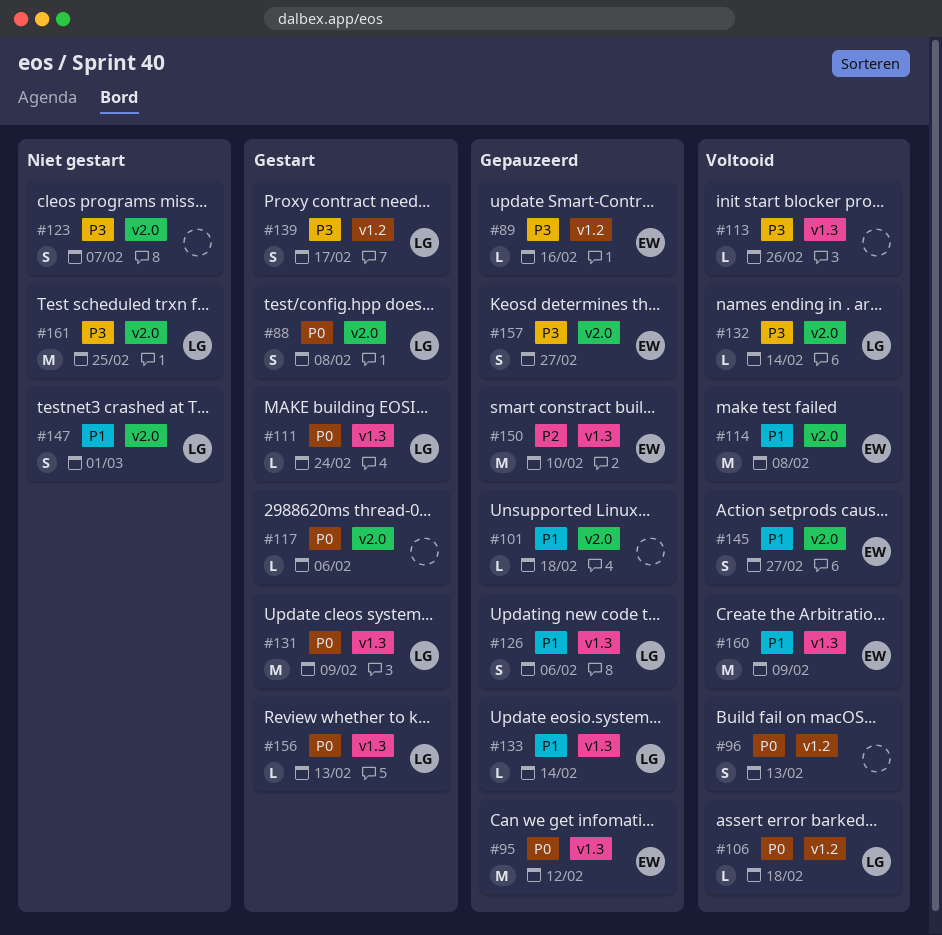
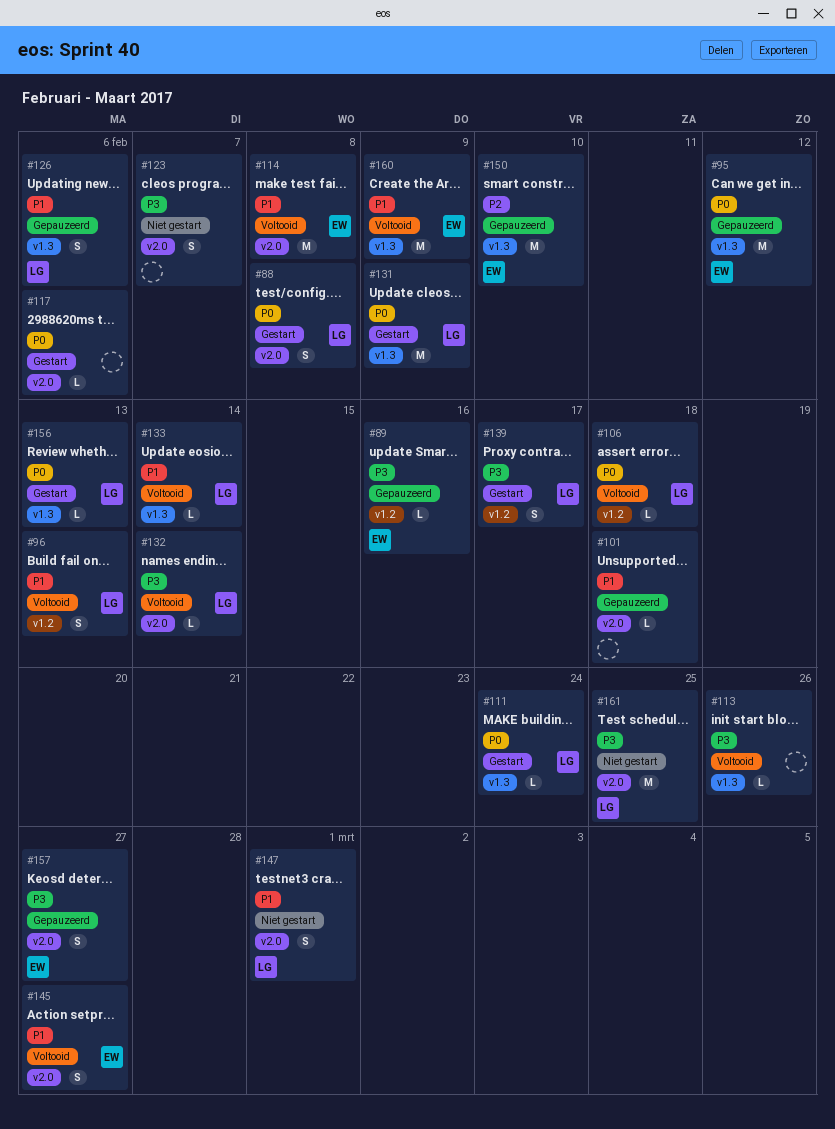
#96, owner: none -> LG
#96, priority: P0 -> P1
#133, status: Gepauzeerd -> Voltooid

